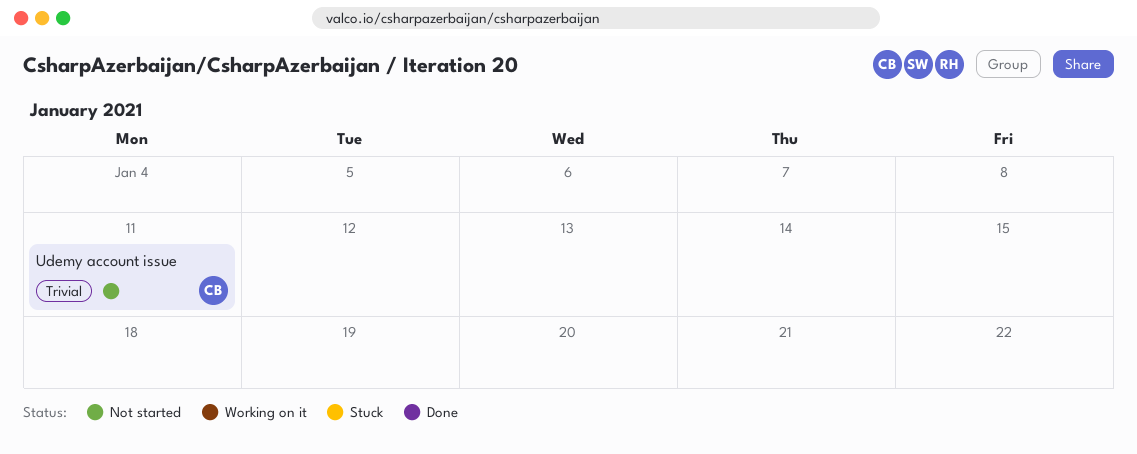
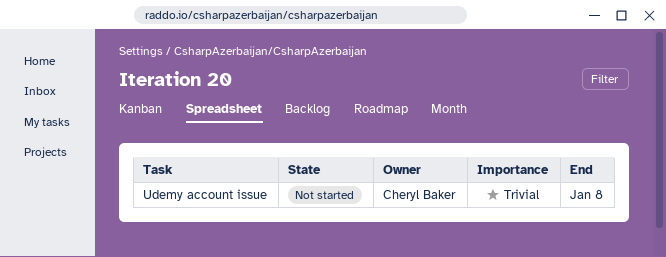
Udemy account issue, due: Jan 11 -> Jan 8

